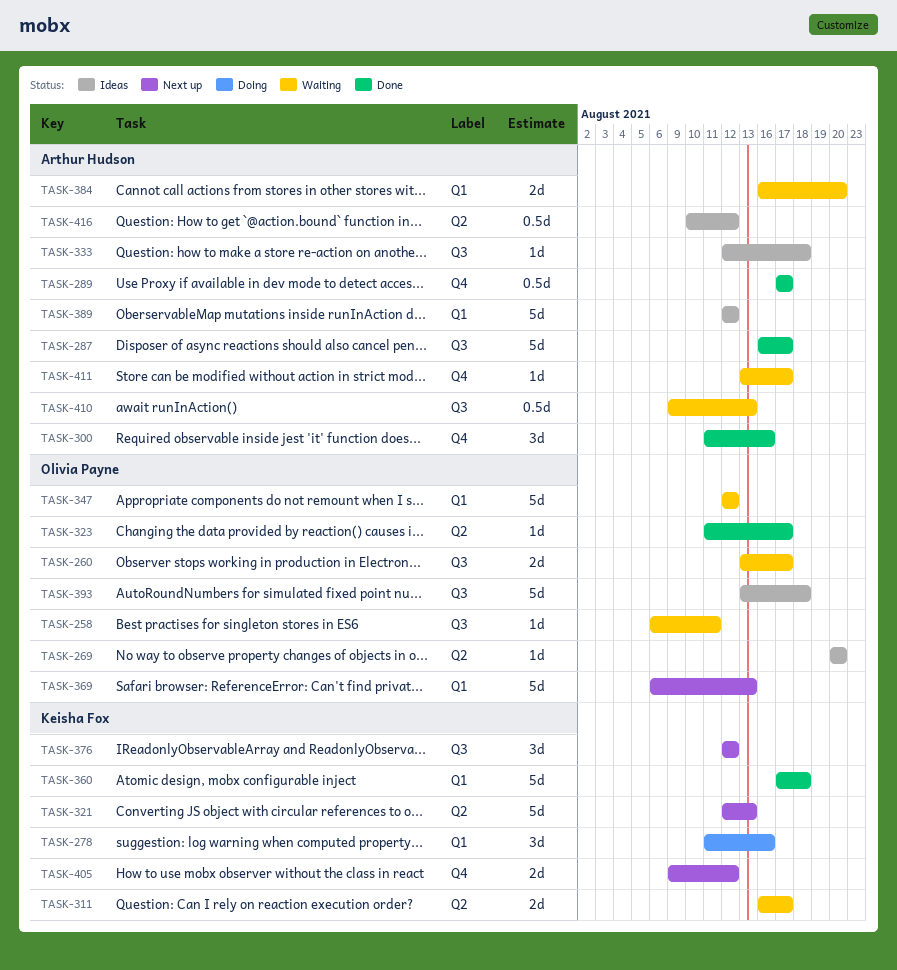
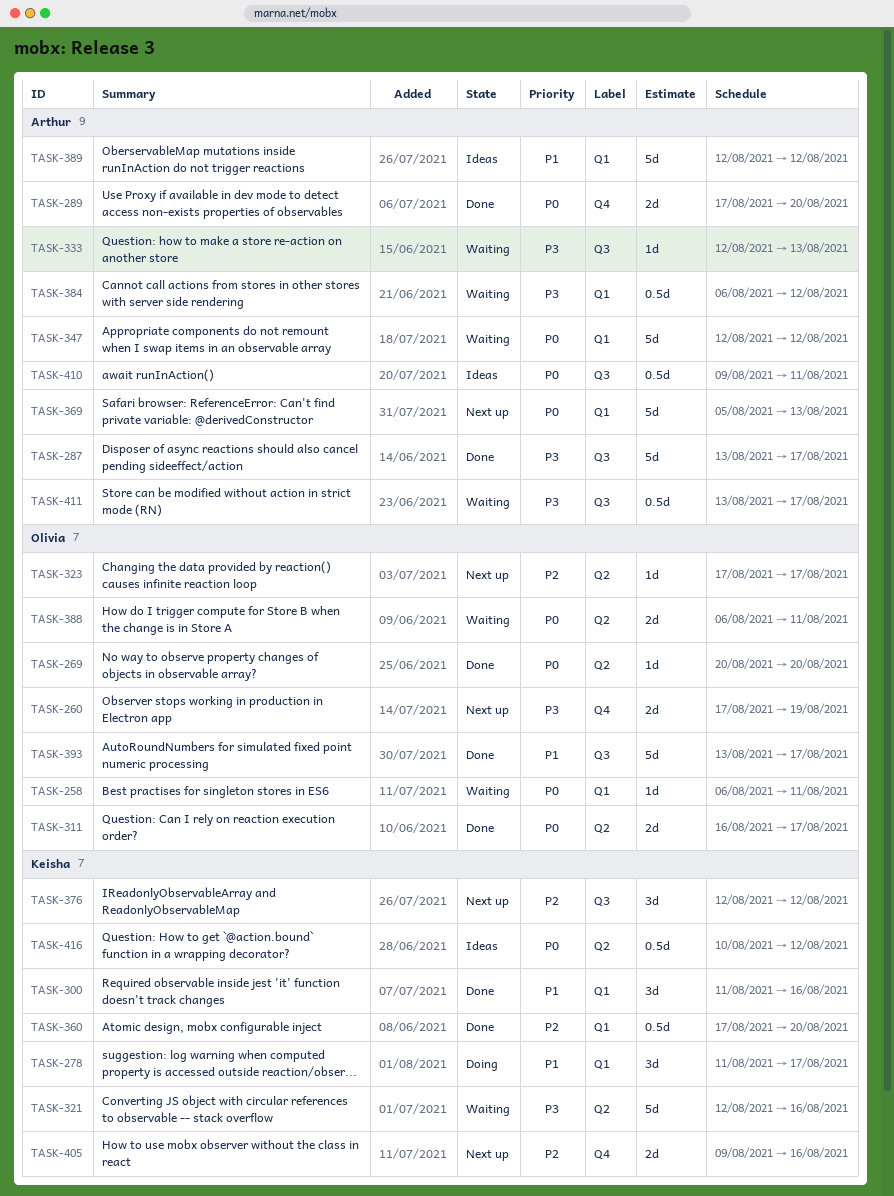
TASK-258, label: Q3 -> Q1
TASK-260, status: Waiting -> Next up
TASK-260, label: Q3 -> Q4
TASK-260, start: Aug 13 -> Aug 17
TASK-260, due: Aug 17 -> Aug 19
TASK-269, status: Ideas -> Done
TASK-278, due: Aug 16 -> Aug 17
TASK-287, start: Aug 16 -> Aug 13
TASK-289, estimate: 0.5d -> 2d
TASK-289, due: Aug 17 -> Aug 20
TASK-300, owner: Arthur Hudson -> Keisha Fox
TASK-300, label: Q4 -> Q1
TASK-311, status: Waiting -> Done
TASK-311, owner: Keisha Fox -> Olivia Payne
TASK-321, status: Next up -> Waiting
TASK-321, due: Aug 13 -> Aug 16
TASK-323, status: Done -> Next up
TASK-323, start: Aug 11 -> Aug 17
TASK-333, status: Ideas -> Waiting
TASK-333, due: Aug 18 -> Aug 13
TASK-347, owner: Olivia Payne -> Arthur Hudson
TASK-360, estimate: 5d -> 0.5d
TASK-360, due: Aug 18 -> Aug 20
TASK-369, owner: Olivia Payne -> Arthur Hudson
TASK-369, start: Aug 6 -> Aug 5
TASK-384, estimate: 2d -> 0.5d
TASK-384, start: Aug 16 -> Aug 6
TASK-384, due: Aug 20 -> Aug 12
TASK-388: none -> present
TASK-393, status: Ideas -> Done
TASK-393, due: Aug 18 -> Aug 17
TASK-405, due: Aug 12 -> Aug 16
TASK-410, status: Waiting -> Ideas
TASK-410, due: Aug 13 -> Aug 11
TASK-411, label: Q4 -> Q3
TASK-411, estimate: 1d -> 0.5d
TASK-416, owner: Arthur Hudson -> Keisha Fox

